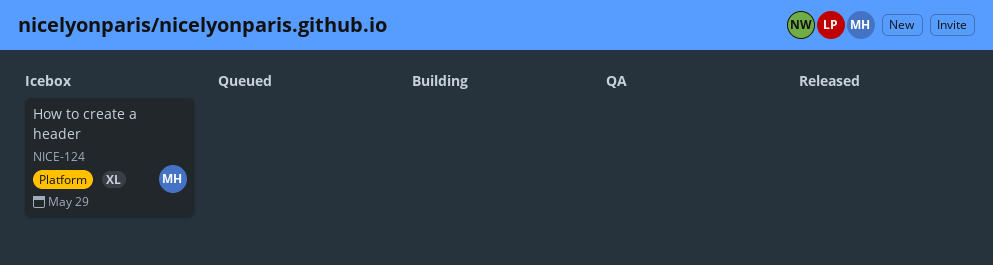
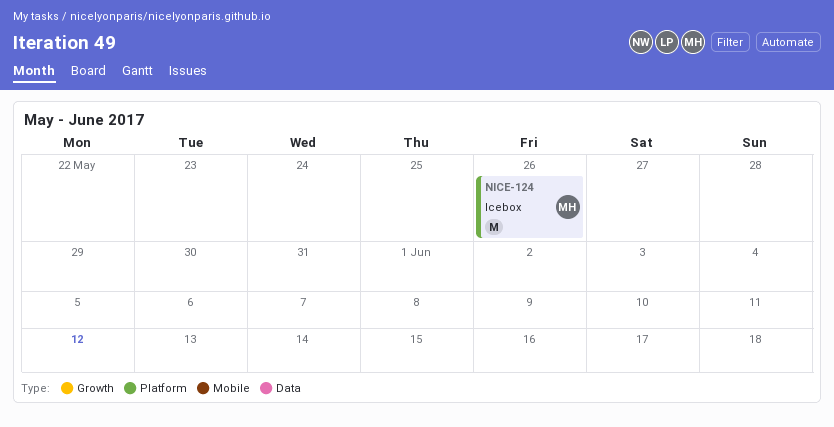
NICE-124, estimate: XL -> M
NICE-124, due: May 29 -> May 26

